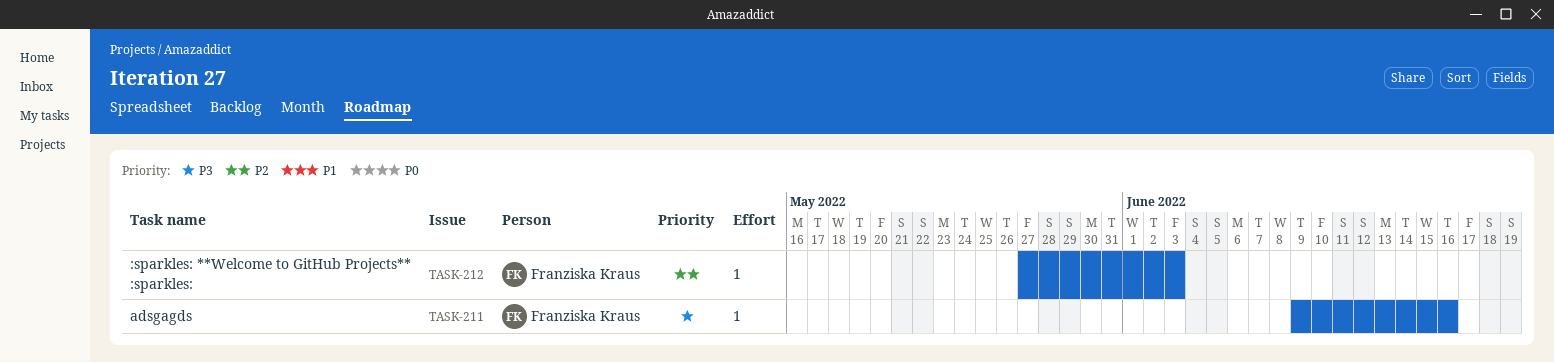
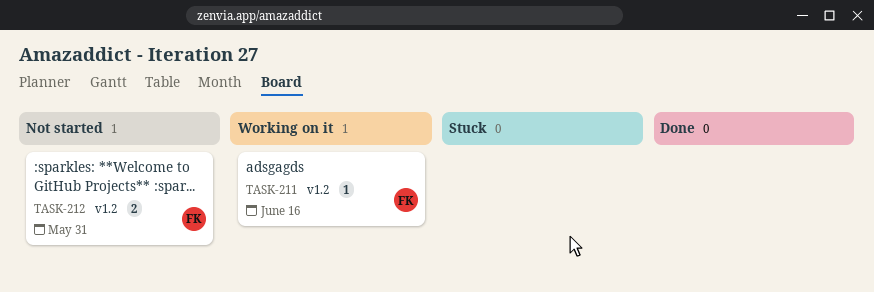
TASK-212, estimate: 1 -> 2
TASK-212, due: Jun 3 -> May 31

